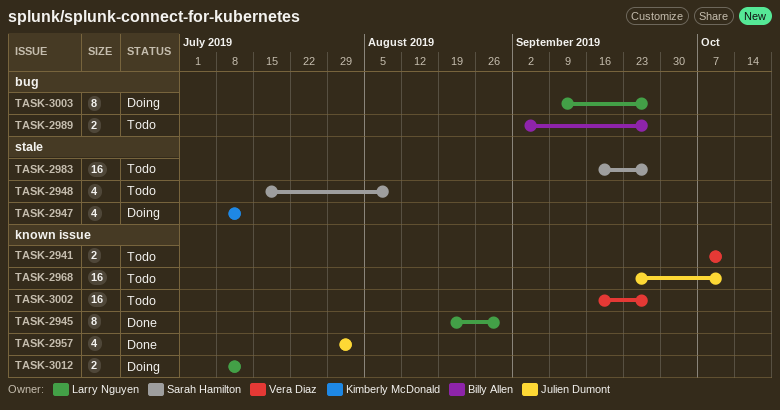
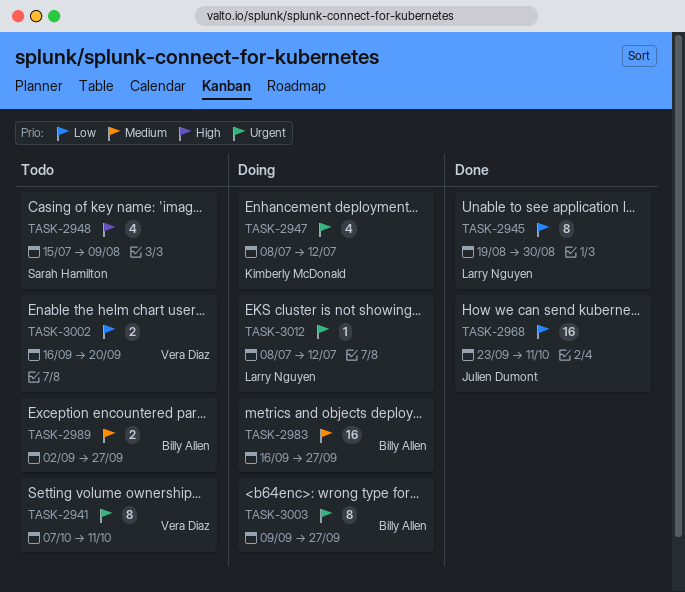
TASK-2941, estimate: 2 -> 8
TASK-2957: present -> none
TASK-2968, status: Todo -> Done
TASK-2983, status: Todo -> Doing
TASK-2983, owner: Sarah Hamilton -> Billy Allen
TASK-3002, estimate: 16 -> 2
TASK-3002, due: Sep 27 -> Sep 20
TASK-3003, owner: Larry Nguyen -> Billy Allen
TASK-3012, estimate: 2 -> 1

